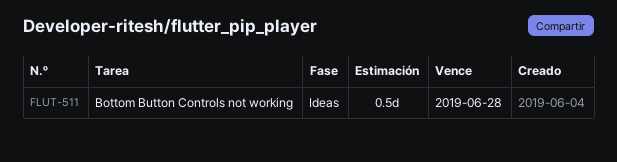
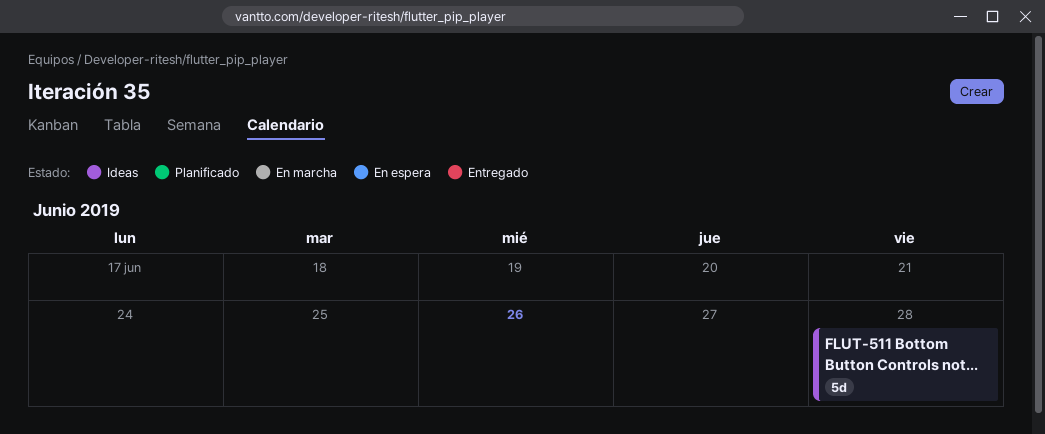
FLUT-511, estimate: 0.5d -> 5d

